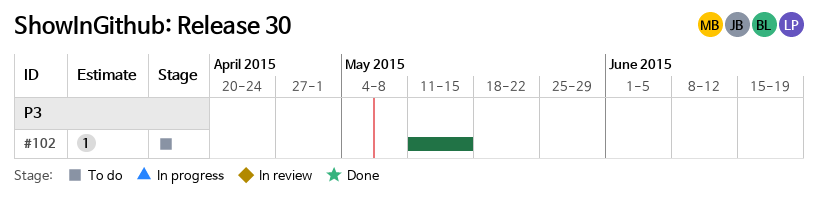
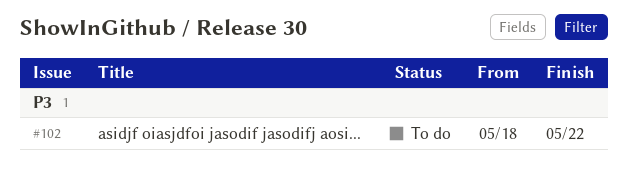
#102, start: May 11 -> May 18
#102, due: May 15 -> May 22

